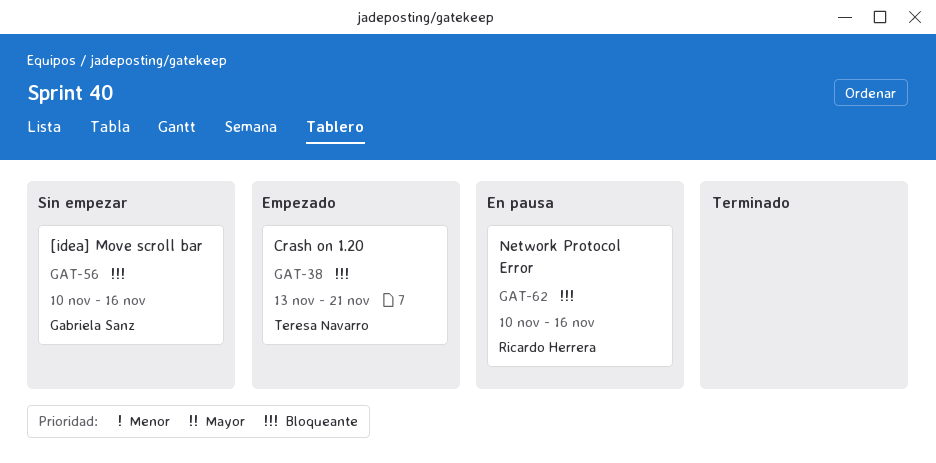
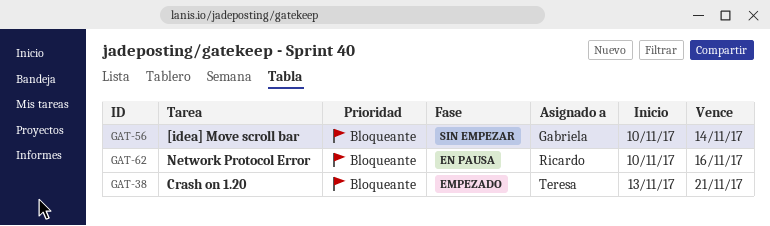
GAT-56, due: Nov 16 -> Nov 14

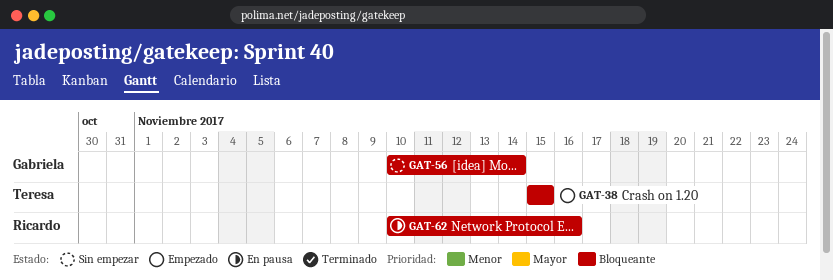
GAT-38, start: Nov 13 -> Nov 15
GAT-38, due: Nov 21 -> Nov 15

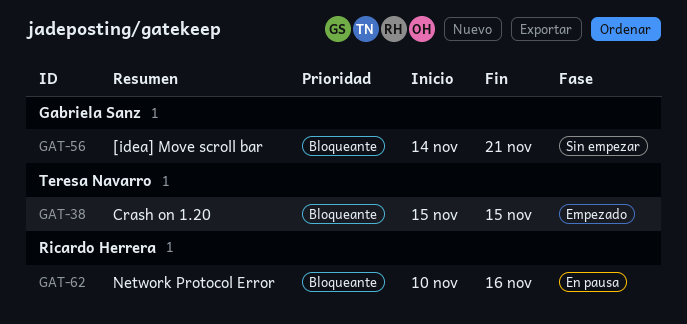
GAT-56, start: Nov 10 -> Nov 14
GAT-56, due: Nov 14 -> Nov 21

